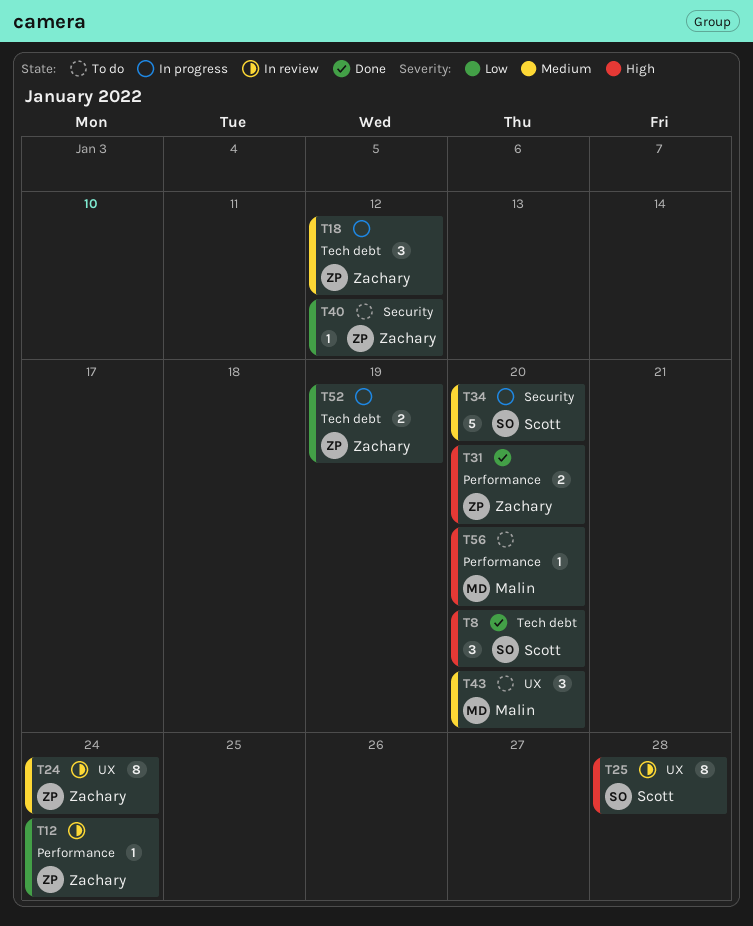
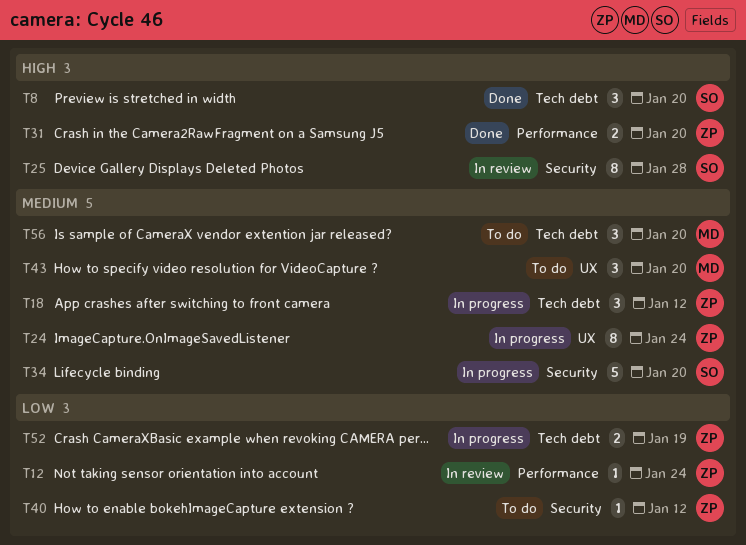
T24, status: In review -> In progress
T25, label: UX -> Security
T56, priority: High -> Medium
T56, label: Performance -> Tech debt
T56, estimate: 1 -> 3

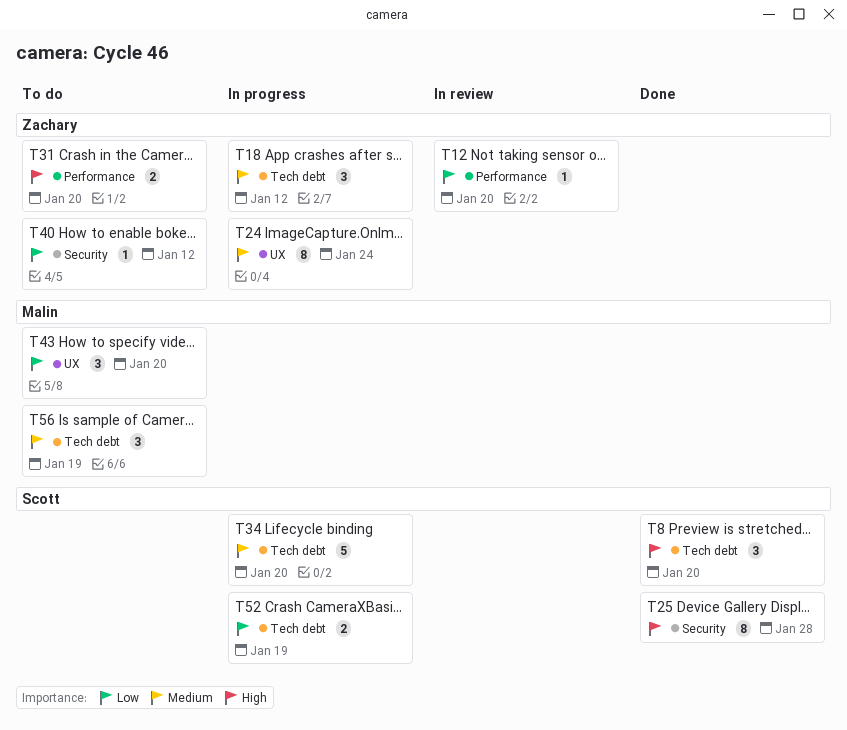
T12, due: Jan 24 -> Jan 20
T25, status: In review -> Done
T31, status: Done -> To do
T34, label: Security -> Tech debt
T43, priority: Medium -> Low
T52, owner: Zachary -> Scott
T56, due: Jan 20 -> Jan 19

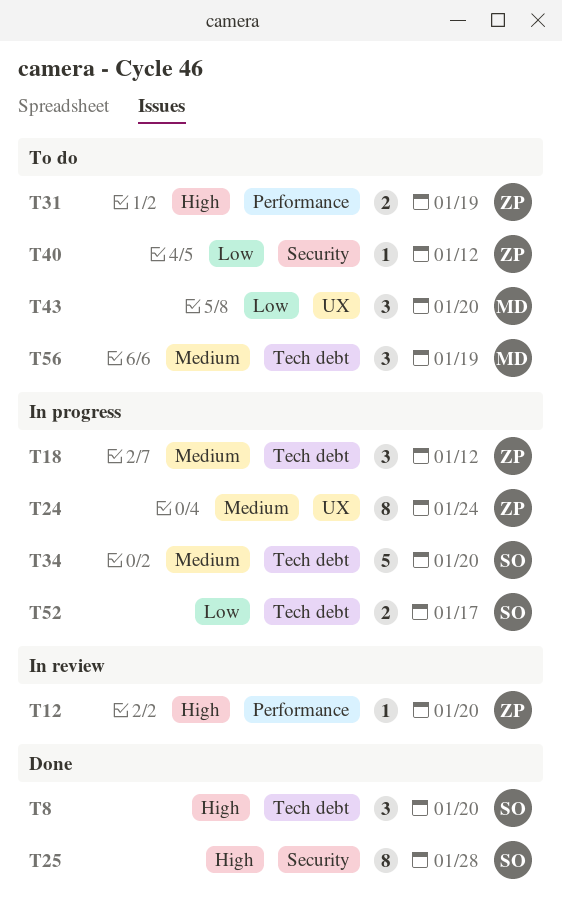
T12, priority: Low -> High
T31, due: Jan 20 -> Jan 19
T52, due: Jan 19 -> Jan 17

